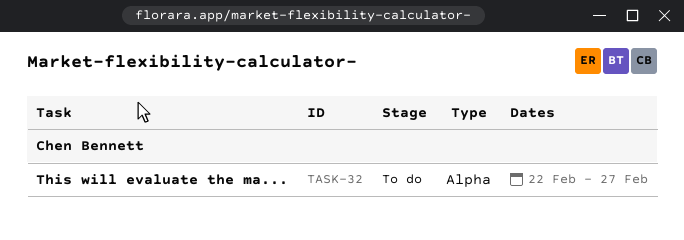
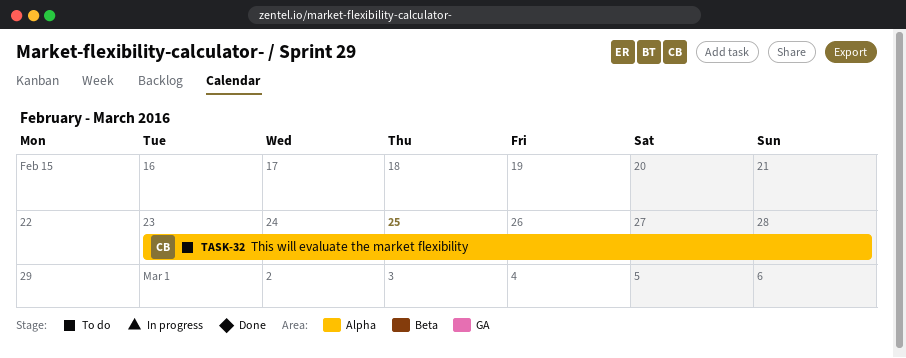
TASK-32, start: Feb 22 -> Feb 23
TASK-32, due: Feb 27 -> Feb 28

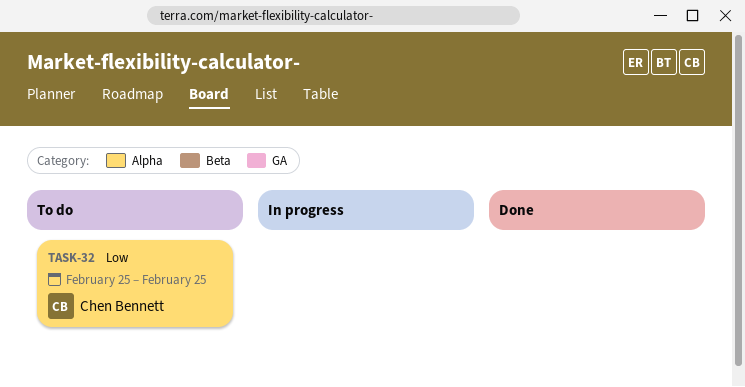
TASK-32, start: Feb 23 -> Feb 25
TASK-32, due: Feb 28 -> Feb 25

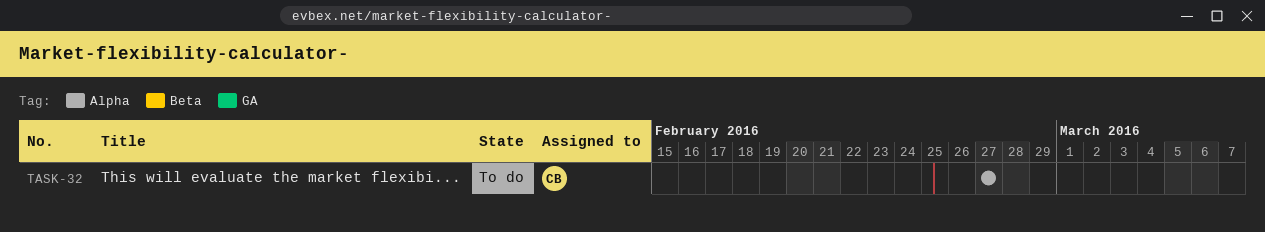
TASK-32, start: Feb 25 -> Feb 27
TASK-32, due: Feb 25 -> Feb 27

